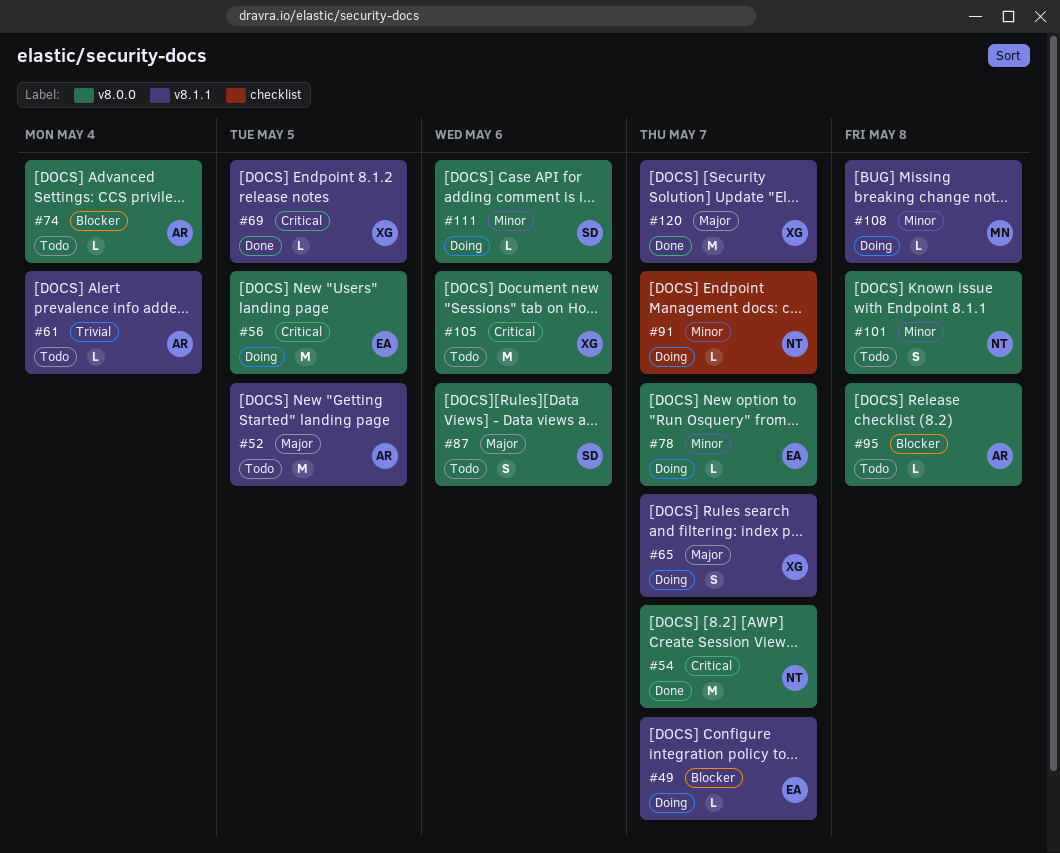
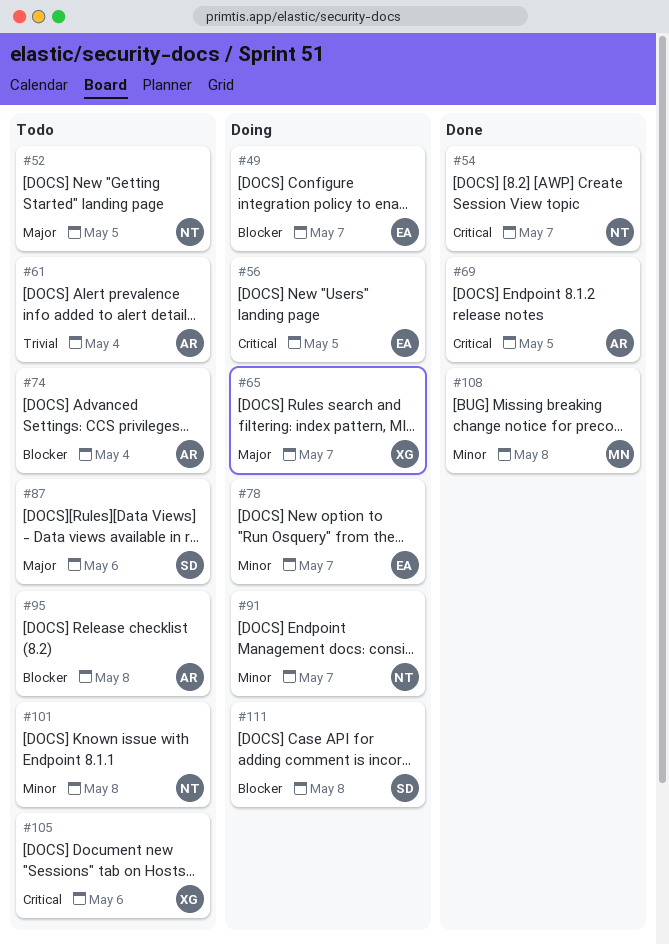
#52, owner: AR -> NT
#69, owner: XG -> AR
#108, status: Doing -> Done
#111, priority: Minor -> Blocker
#111, due: May 6 -> May 8
#120: present -> none

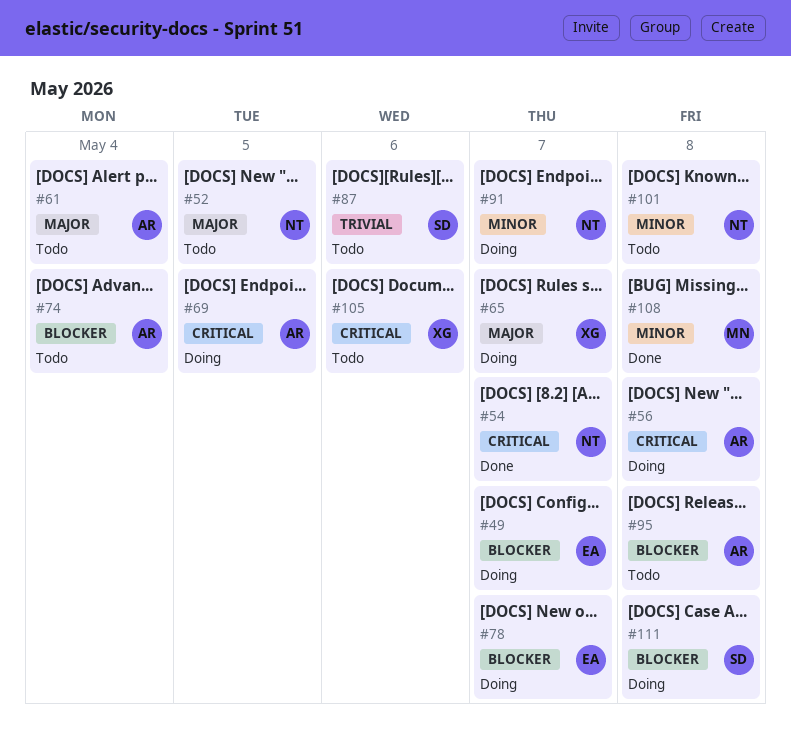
#56, owner: EA -> AR
#56, due: May 5 -> May 8
#61, priority: Trivial -> Major
#69, status: Done -> Doing
#78, priority: Minor -> Blocker
#87, priority: Major -> Trivial

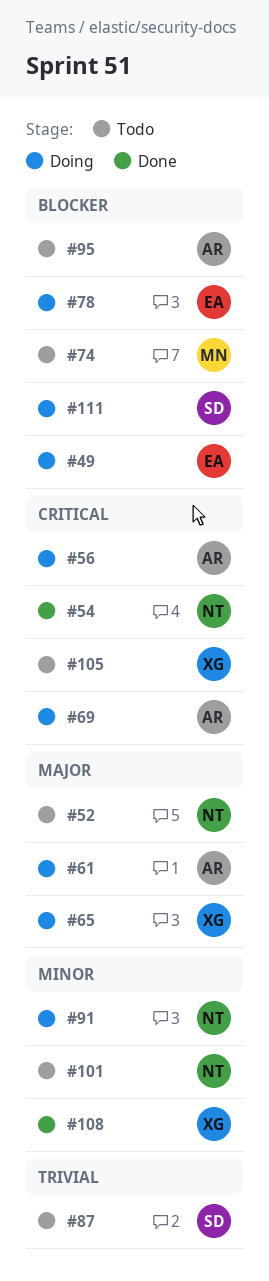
#61, status: Todo -> Doing
#74, owner: AR -> MN
#108, owner: MN -> XG

